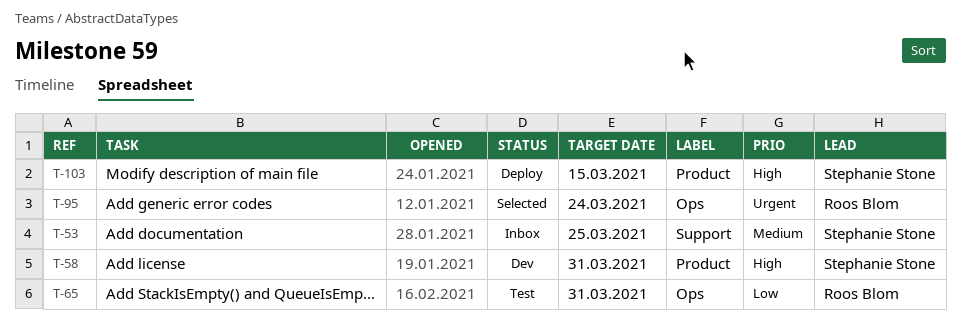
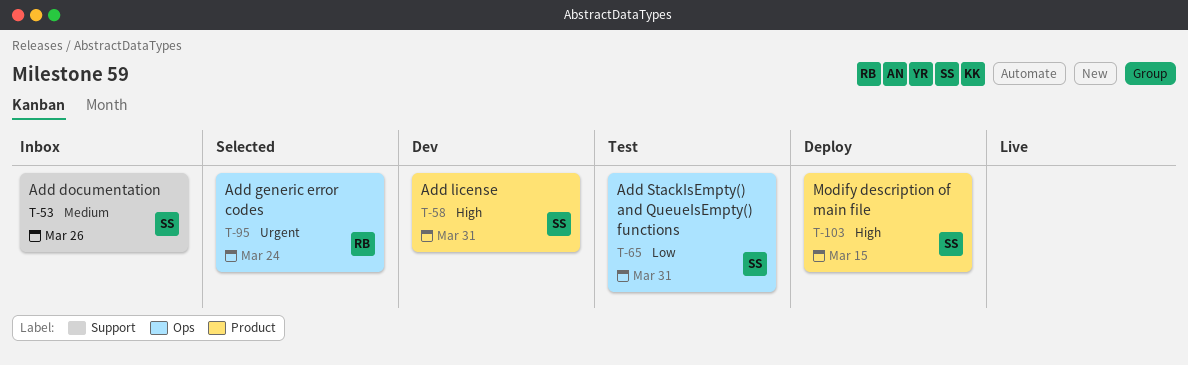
T-53, due: Mar 25 -> Mar 26
T-65, owner: Roos Blom -> Stephanie Stone

